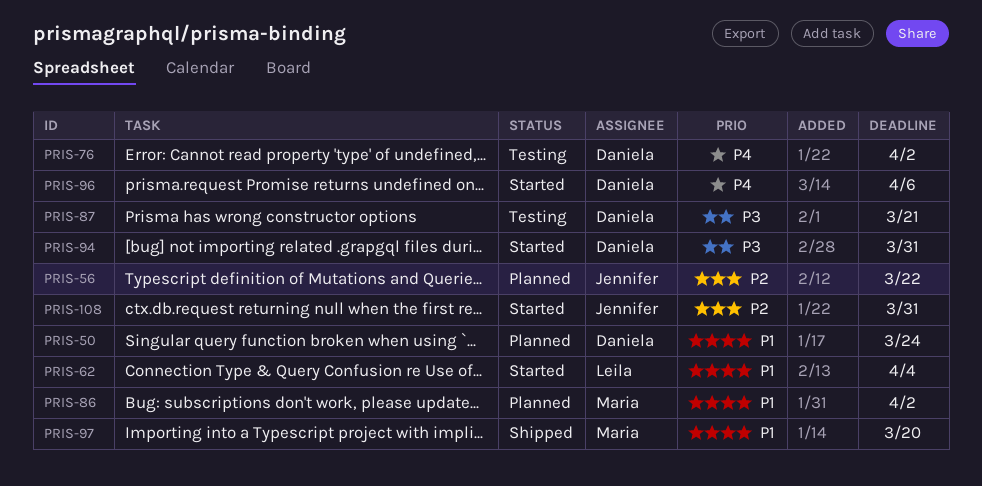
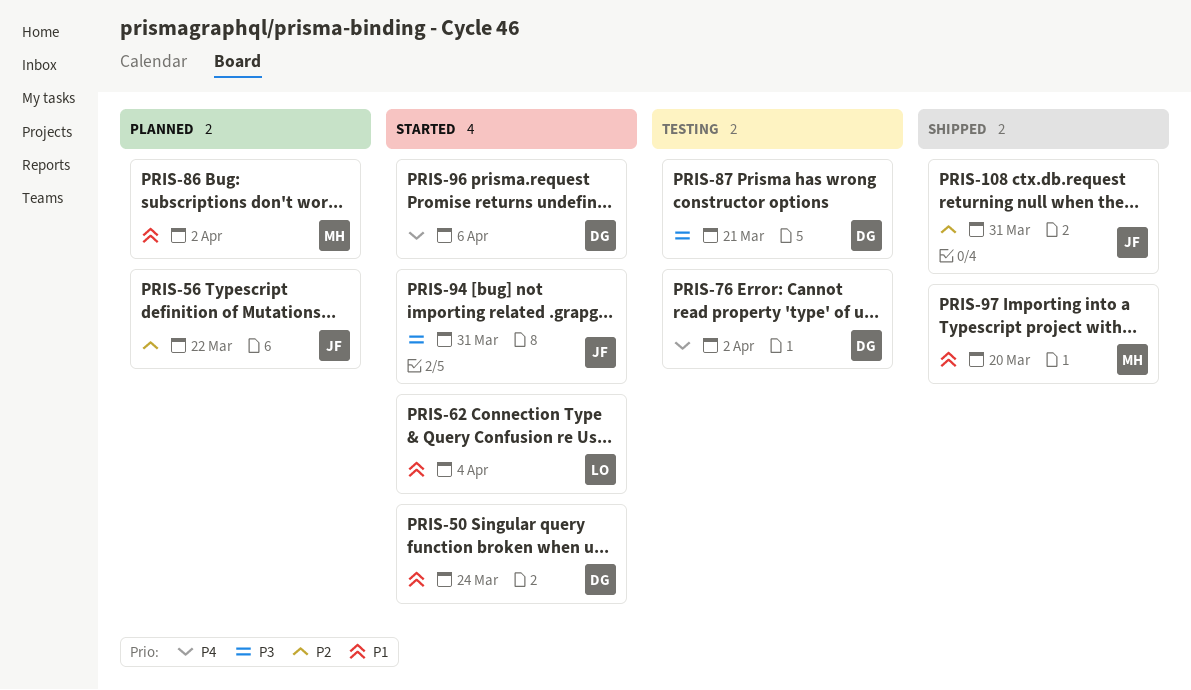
PRIS-50, status: Planned -> Started
PRIS-94, owner: Daniela -> Jennifer
PRIS-108, status: Started -> Shipped

